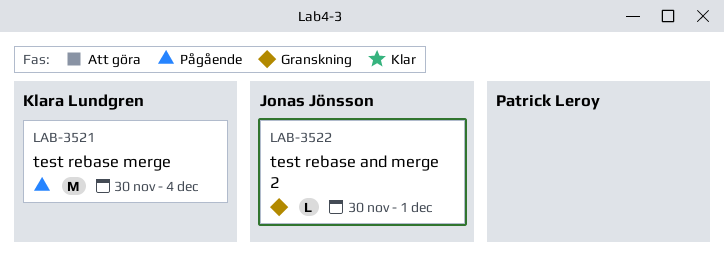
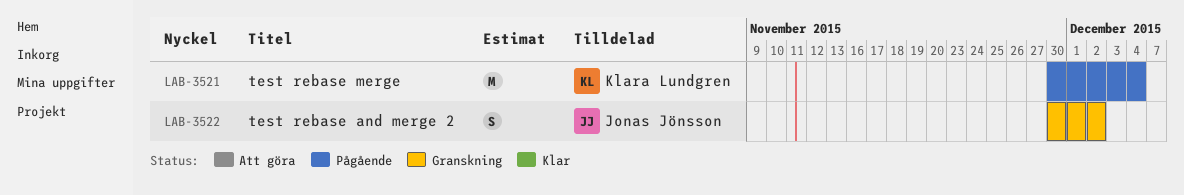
LAB-3522, estimate: L -> S
LAB-3522, due: Dec 1 -> Dec 2

